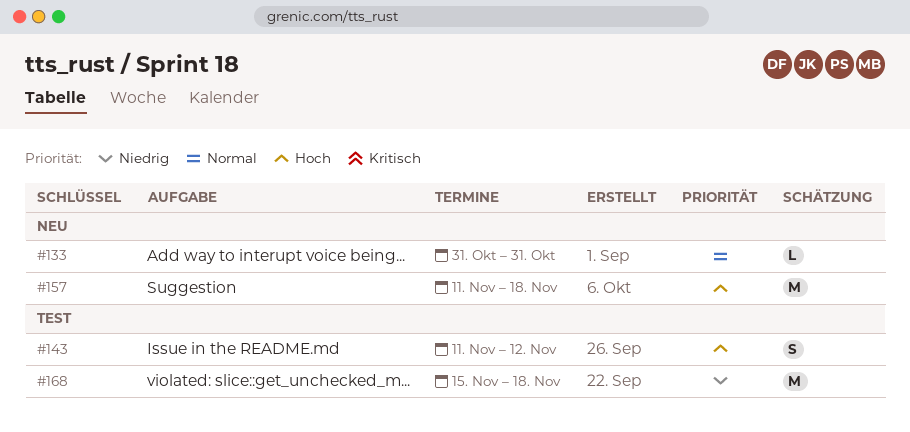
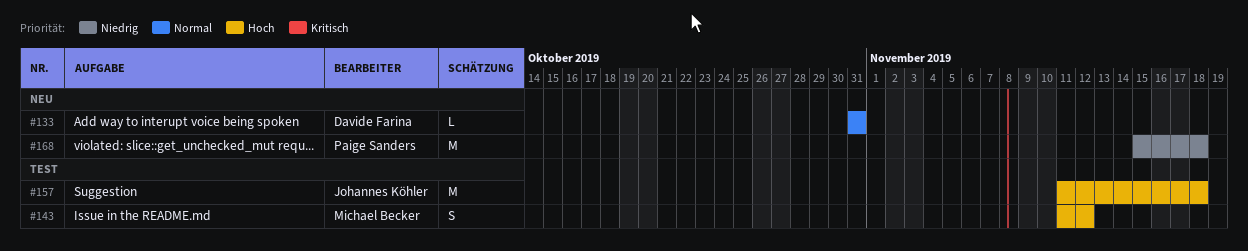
#157, status: Neu -> Test
#168, status: Test -> Neu

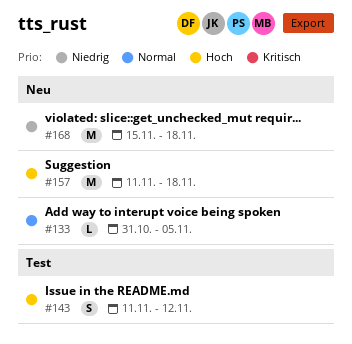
#133, due: Oct 31 -> Nov 5
#157, status: Test -> Neu

